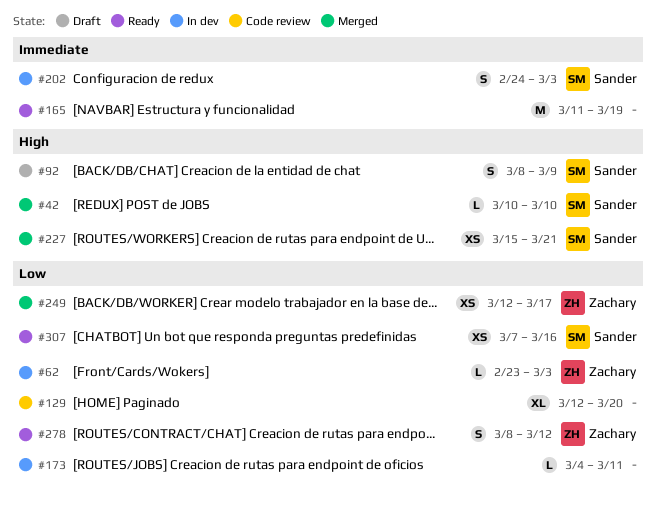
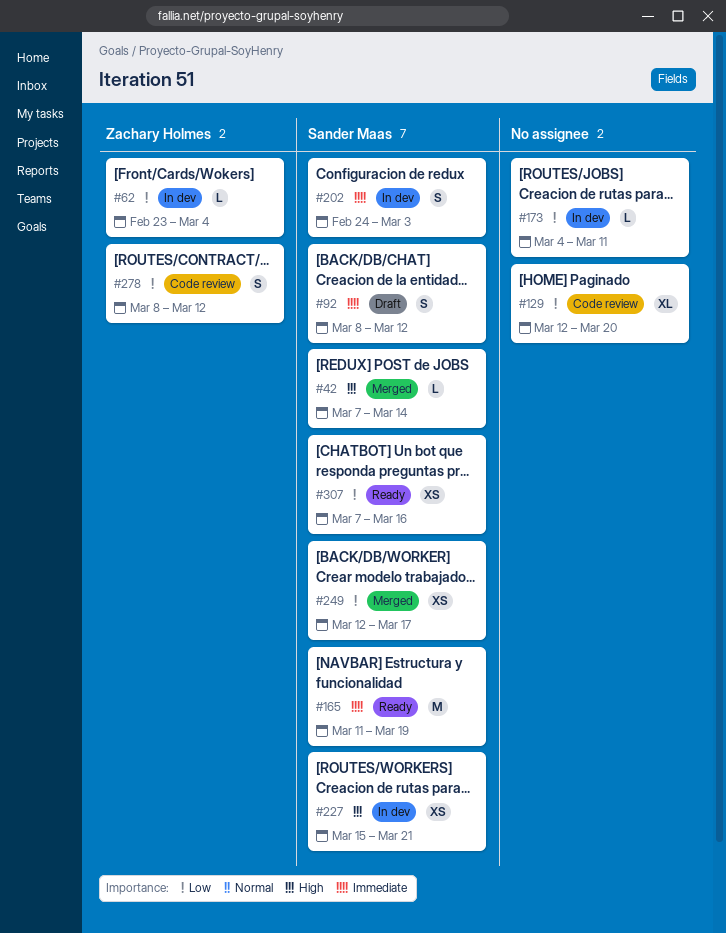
#42, start: Mar 10 -> Mar 7
#42, due: Mar 10 -> Mar 14
#62, due: Mar 3 -> Mar 4
#92, priority: High -> Immediate
#92, due: Mar 9 -> Mar 12
#165, owner: none -> Sander Maas
#227, status: Merged -> In dev
#249, owner: Zachary Holmes -> Sander Maas
#278, status: Ready -> Code review

